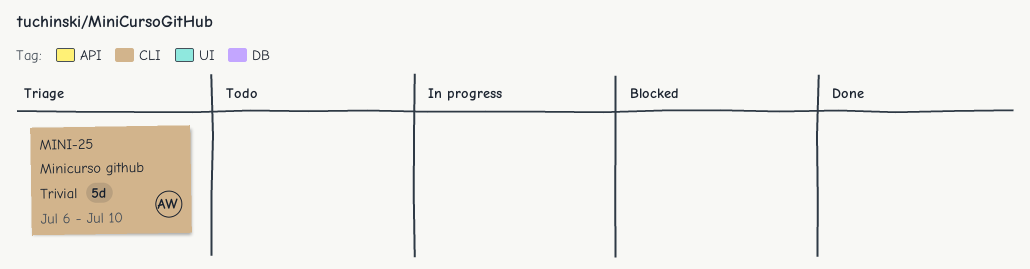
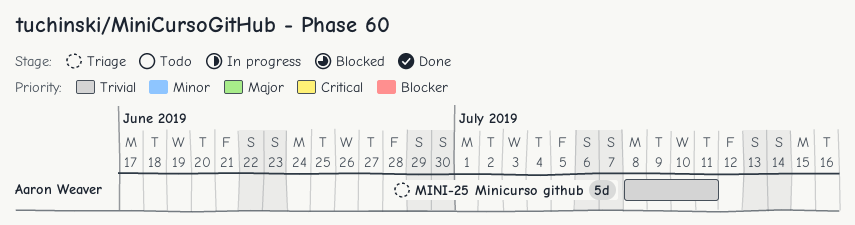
MINI-25, start: Jul 6 -> Jul 8
MINI-25, due: Jul 10 -> Jul 11

